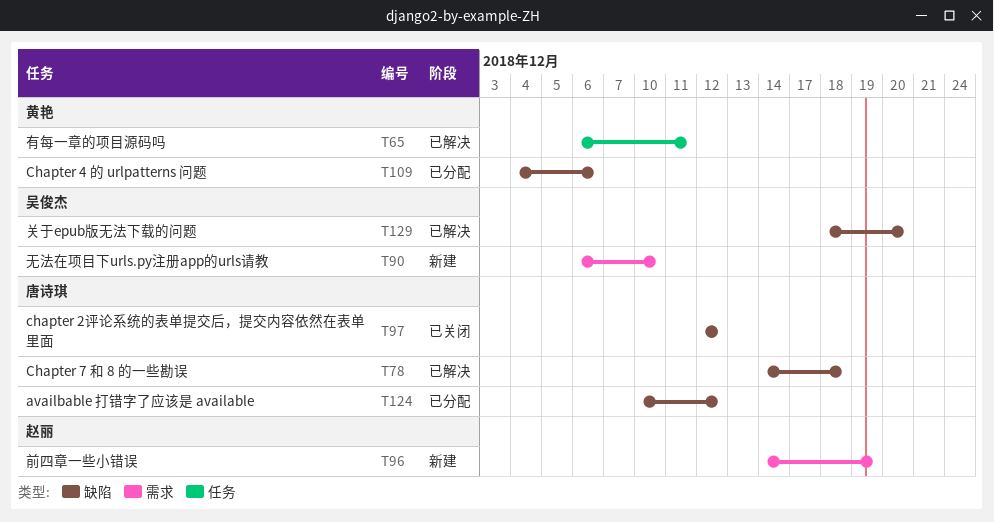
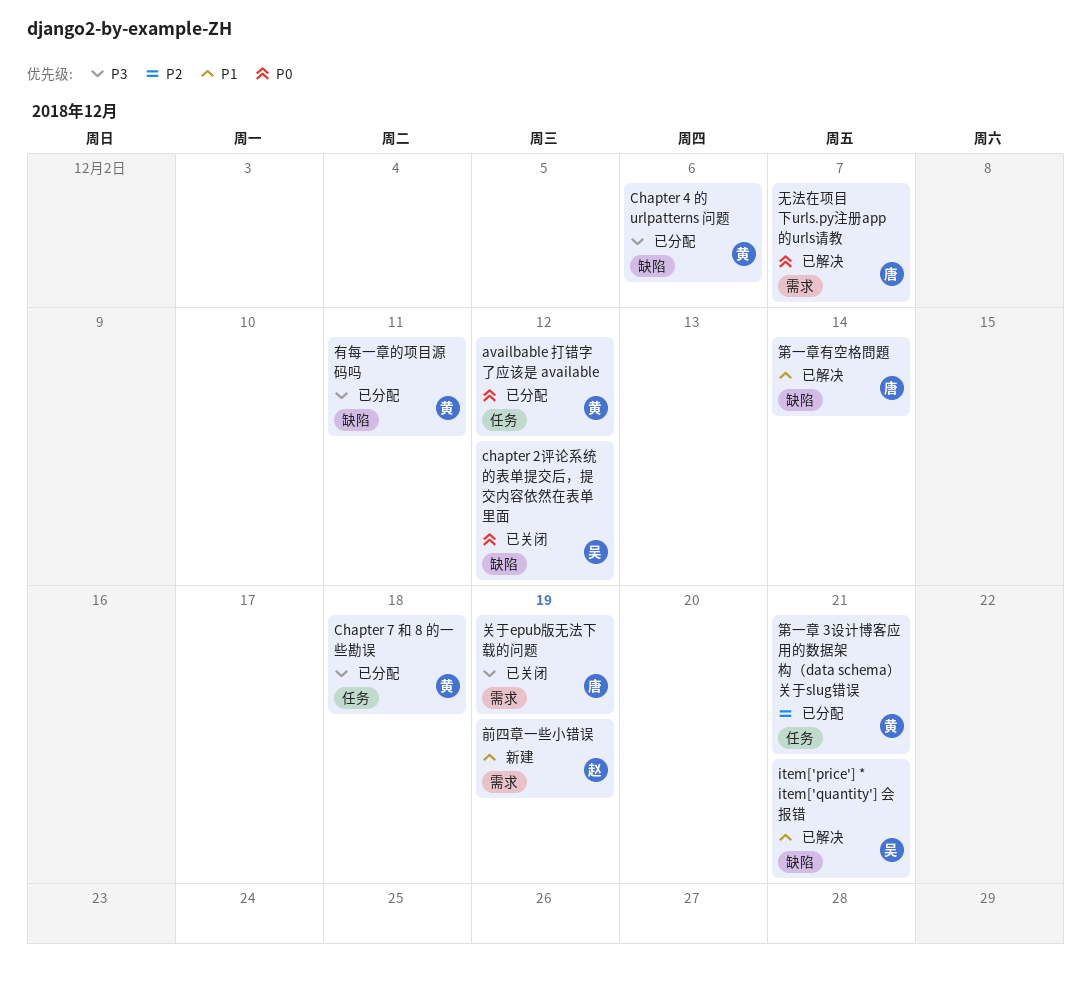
availbable 打错字了应该是 available, owner: 唐诗琪 -> 黄艳
availbable 打错字了应该是 available, label: 缺陷 -> 任务
chapter 2评论系统的表单提交后，提交内容依然在表单里面, owner: 唐诗琪 -> 吴俊杰
Chapter 7 和 8 的一些勘误, status: 已解决 -> 已分配
Chapter 7 和 8 的一些勘误, owner: 唐诗琪 -> 黄艳
Chapter 7 和 8 的一些勘误, label: 缺陷 -> 任务
item['price'] * item['quantity'] 会报错: none -> present
关于epub版无法下载的问题, status: 已解决 -> 已关闭
关于epub版无法下载的问题, owner: 吴俊杰 -> 唐诗琪
关于epub版无法下载的问题, label: 缺陷 -> 需求
关于epub版无法下载的问题, due: Dec 20 -> Dec 19
无法在项目下urls.py注册app的urls请教, status: 新建 -> 已解决
无法在项目下urls.py注册app的urls请教, owner: 吴俊杰 -> 唐诗琪
无法在项目下urls.py注册app的urls请教, due: Dec 10 -> Dec 7
有每一章的项目源码吗, status: 已解决 -> 已分配
有每一章的项目源码吗, label: 任务 -> 缺陷
第一章 3设计博客应用的数据架构（data schema）关于slug错误: none -> present
第一章有空格問題: none -> present

